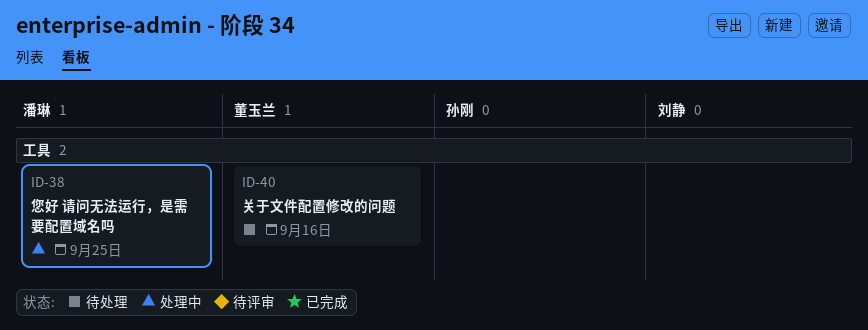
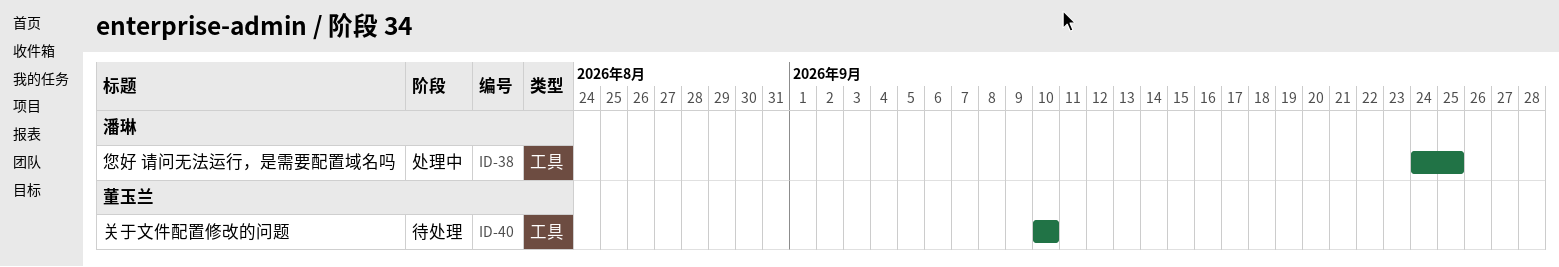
ID-40, due: Sep 16 -> Sep 10

